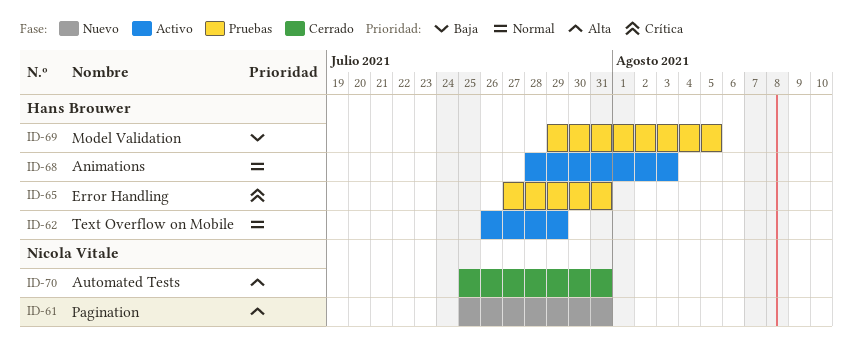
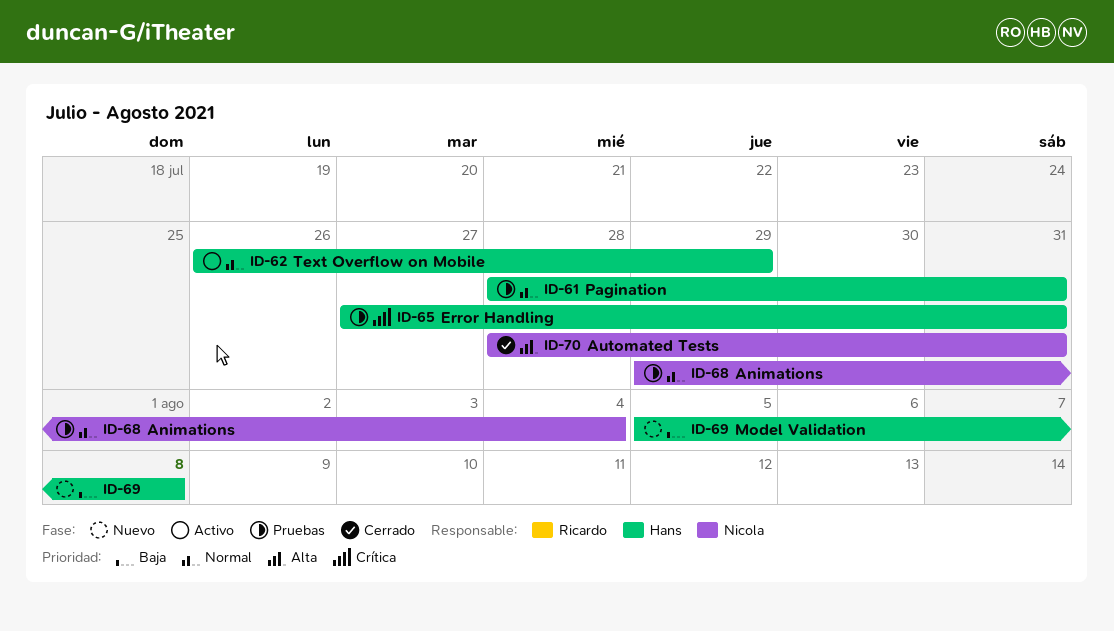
ID-61, status: Nuevo -> Pruebas
ID-61, owner: Nicola Vitale -> Hans Brouwer
ID-61, priority: Alta -> Normal
ID-61, start: Jul 25 -> Jul 28
ID-68, status: Activo -> Pruebas
ID-68, owner: Hans Brouwer -> Nicola Vitale
ID-68, start: Jul 28 -> Jul 29
ID-68, due: Aug 3 -> Aug 4
ID-69, status: Pruebas -> Nuevo
ID-69, start: Jul 29 -> Aug 5
ID-69, due: Aug 5 -> Aug 8
ID-70, start: Jul 25 -> Jul 28

